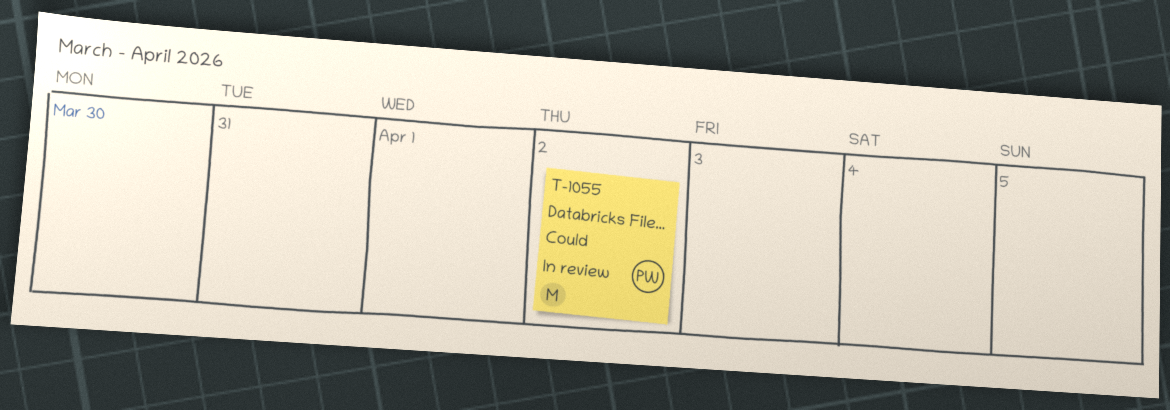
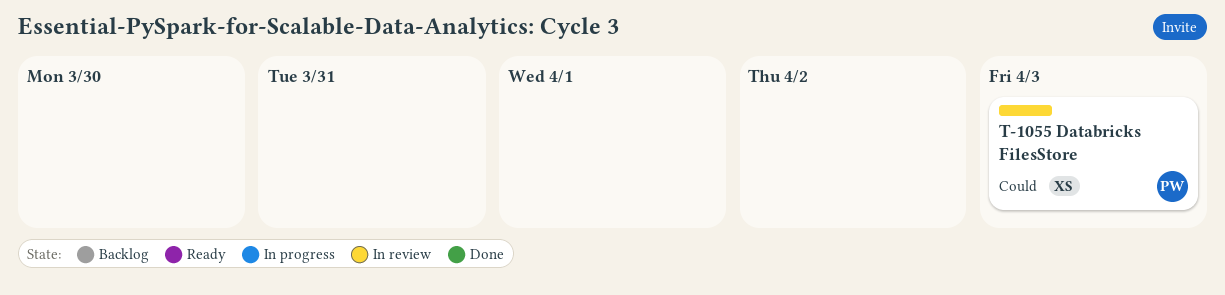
T-1055, estimate: M -> XS
T-1055, due: Apr 2 -> Apr 3

